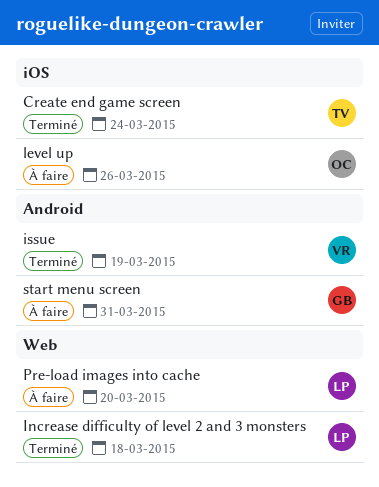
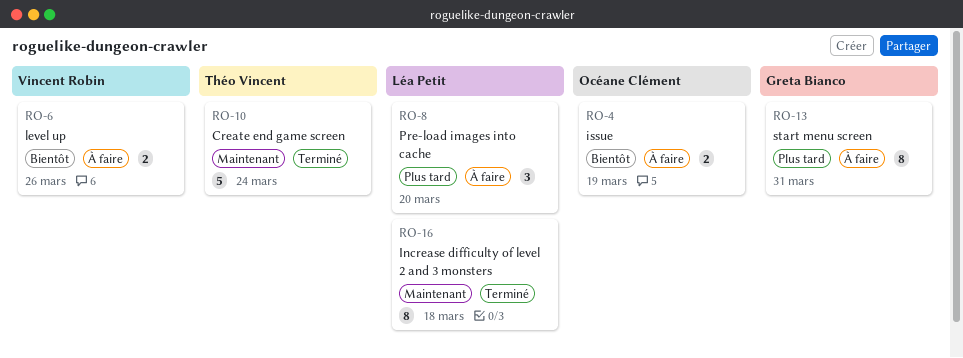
issue, status: Terminé -> À faire
issue, owner: Vincent Robin -> Océane Clément
level up, owner: Océane Clément -> Vincent Robin

